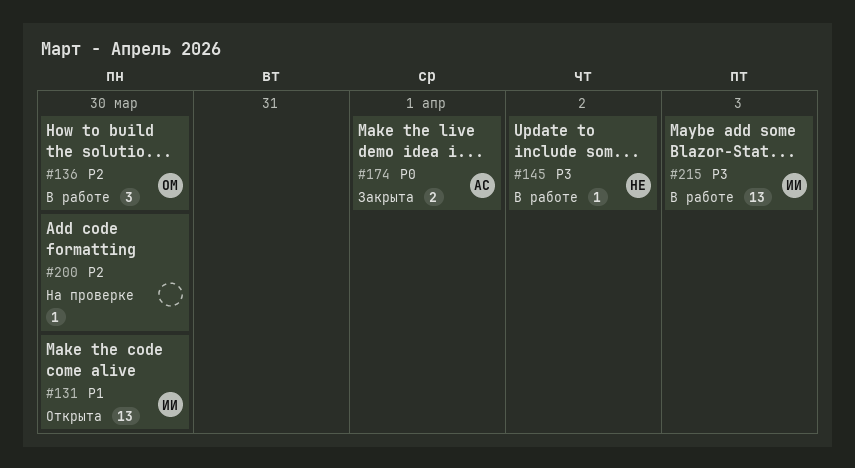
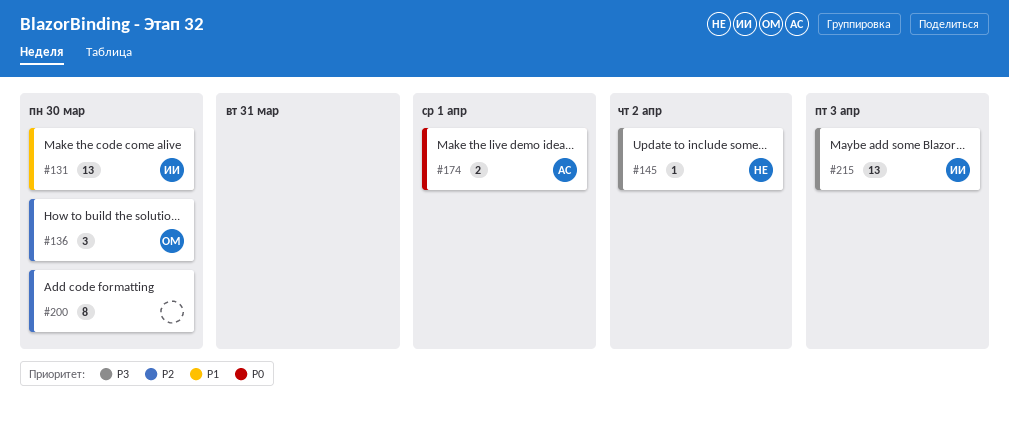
#200, estimate: 1 -> 8

